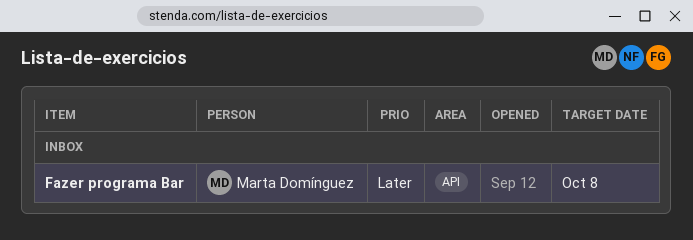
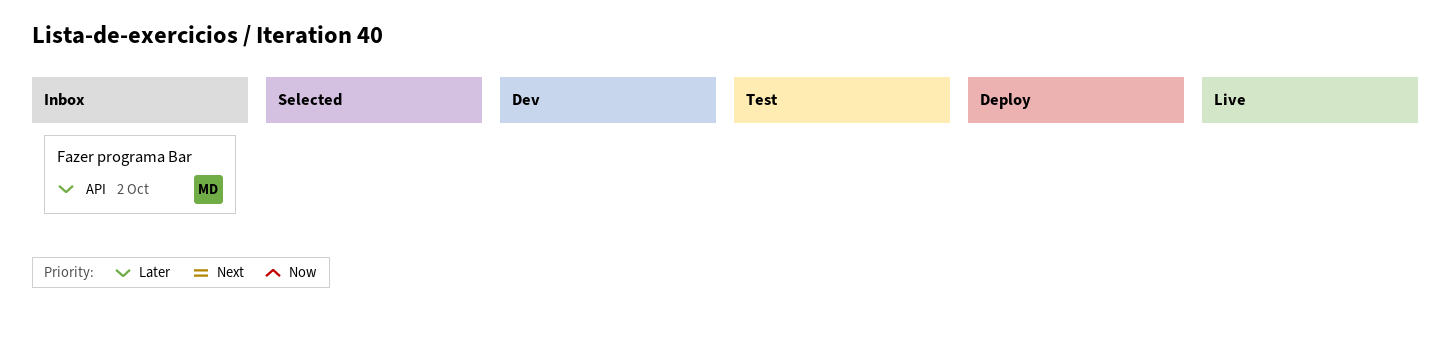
Fazer programa Bar, due: Oct 8 -> Oct 2

